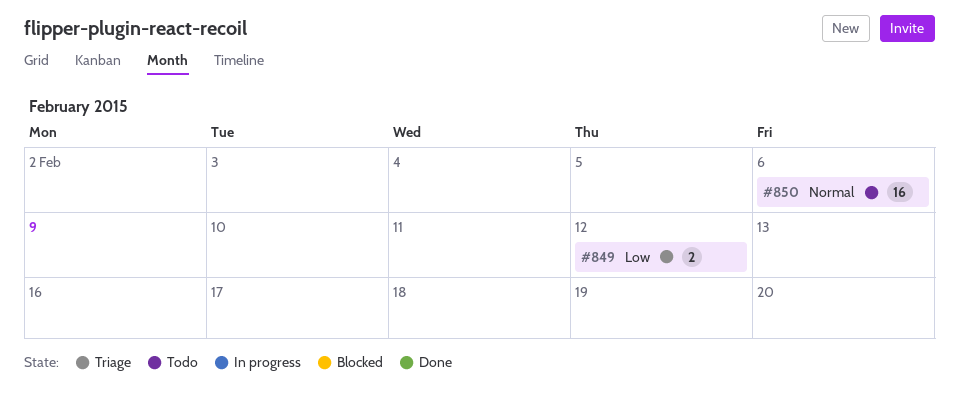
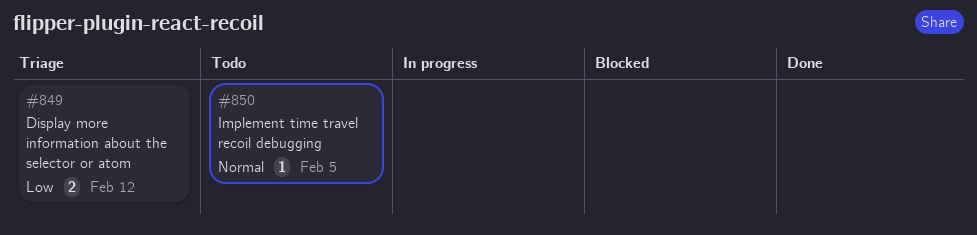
#850, estimate: 16 -> 1
#850, due: Feb 6 -> Feb 5

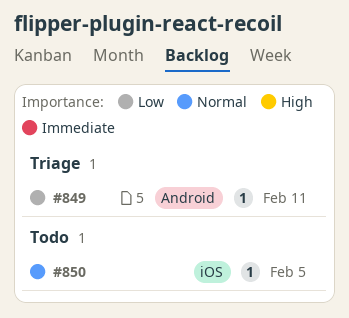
#849, estimate: 2 -> 1
#849, due: Feb 12 -> Feb 11

